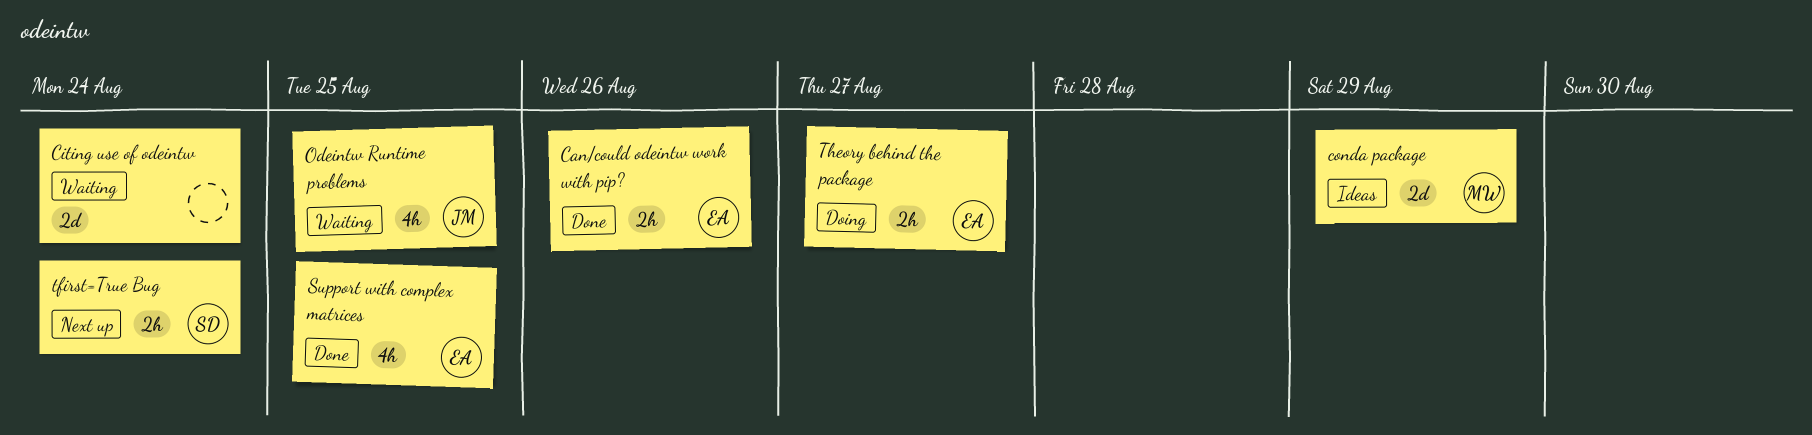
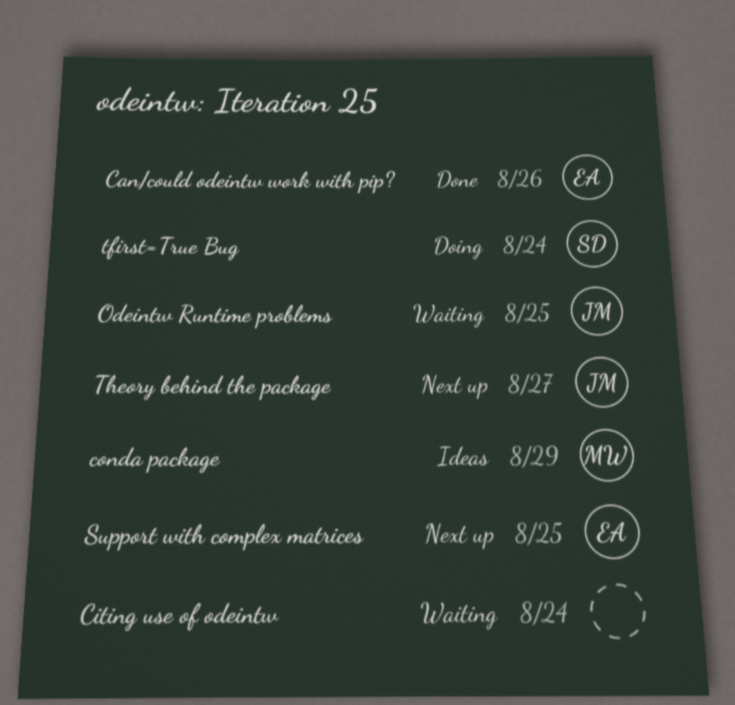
Support with complex matrices, status: Done -> Next up
tfirst=True Bug, status: Next up -> Doing
Theory behind the package, status: Doing -> Next up
Theory behind the package, owner: EA -> JM

